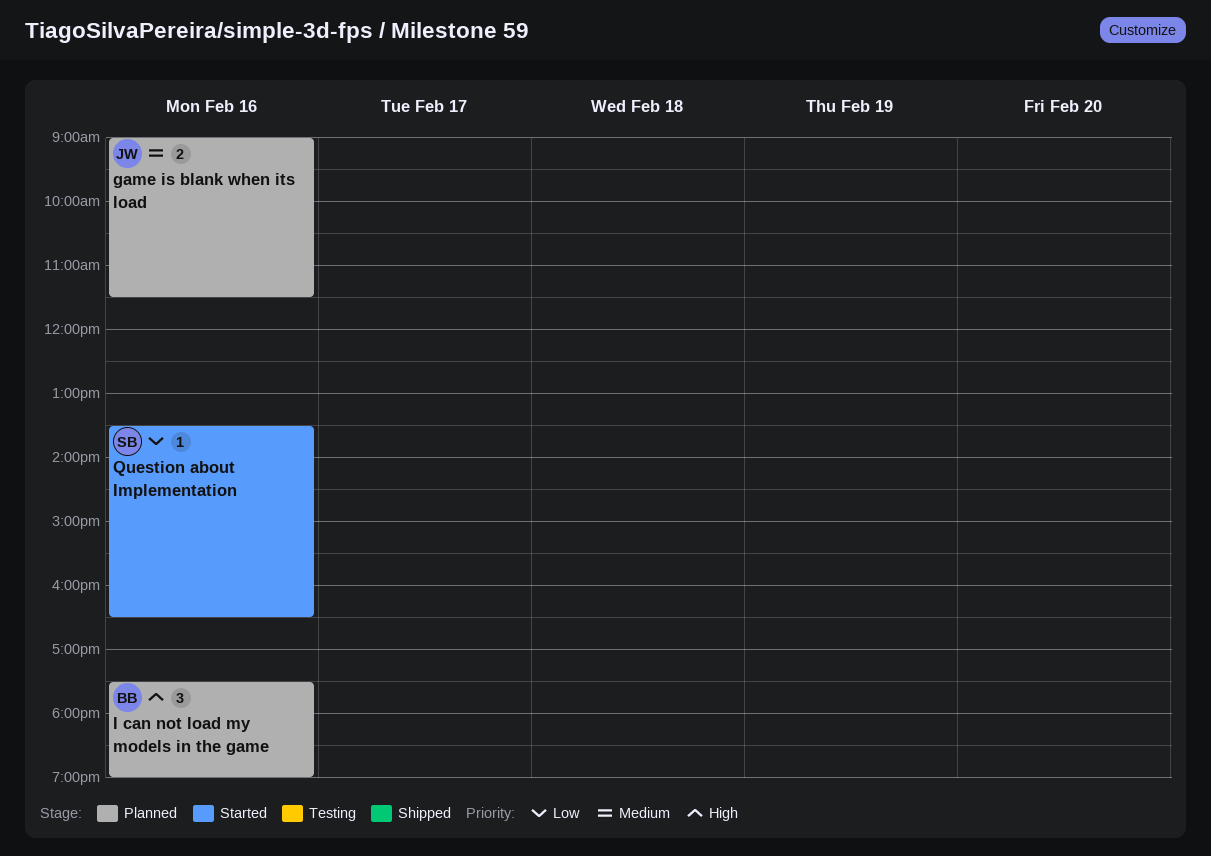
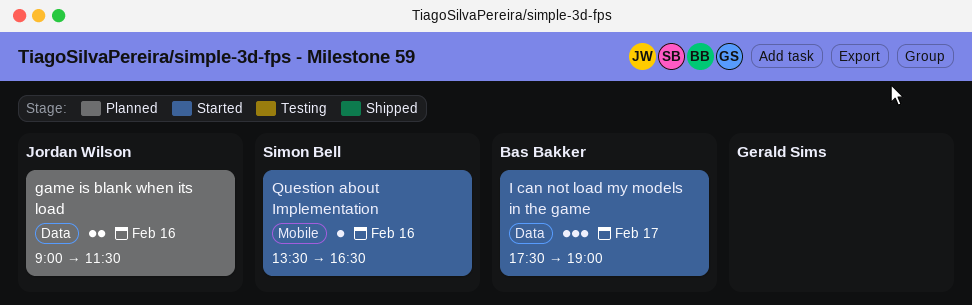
I can not load my models in the game, status: Planned -> Started
I can not load my models in the game, day: Feb 16 -> Feb 17

